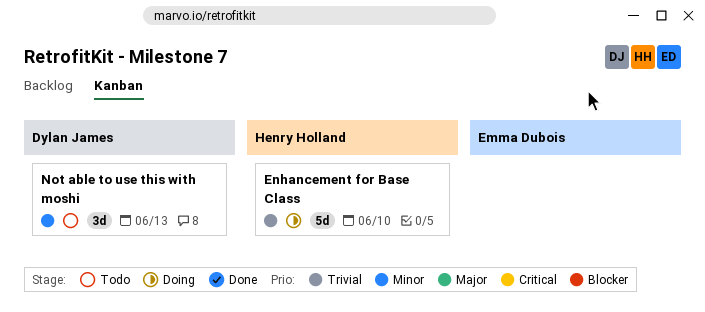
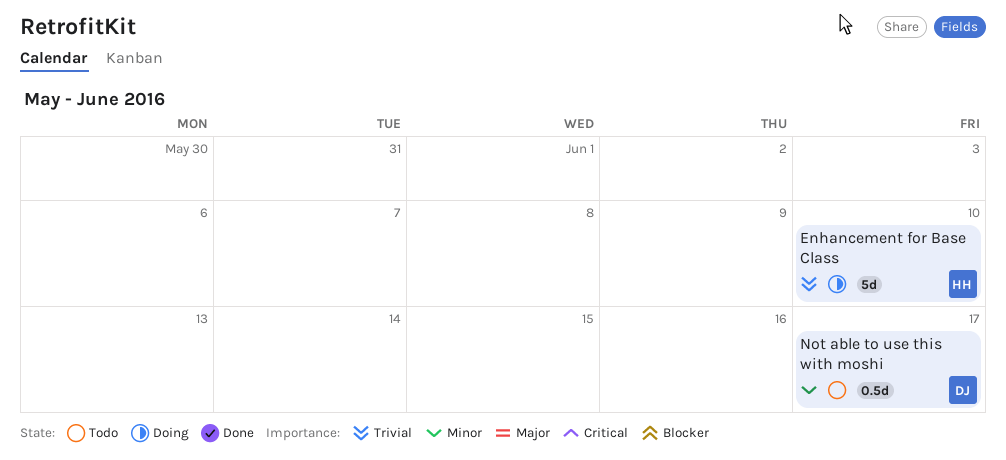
Not able to use this with moshi, estimate: 3d -> 0.5d
Not able to use this with moshi, due: Jun 13 -> Jun 17

